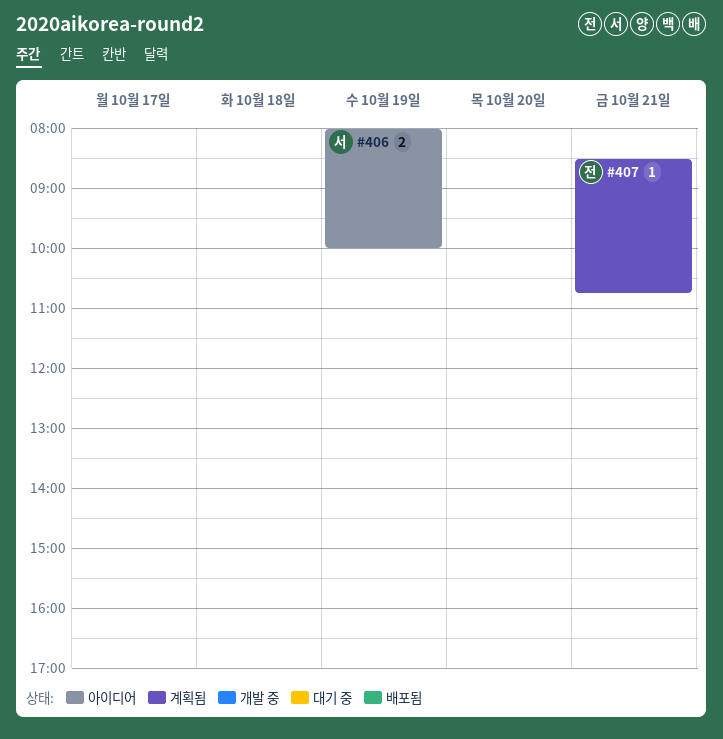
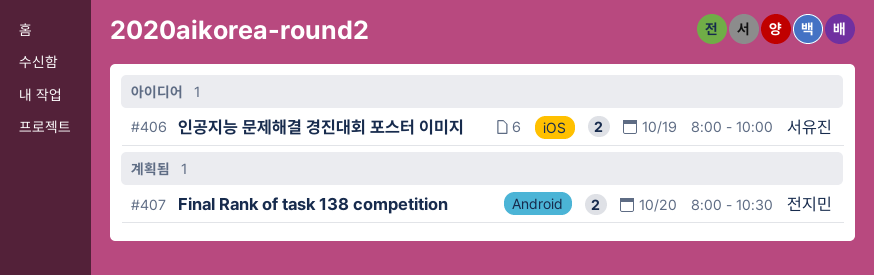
#407, estimate: 1 -> 2
#407, day: Oct 21 -> Oct 20
#407, begins: 08:30 -> 08:00
#407, ends: 10:45 -> 10:30

